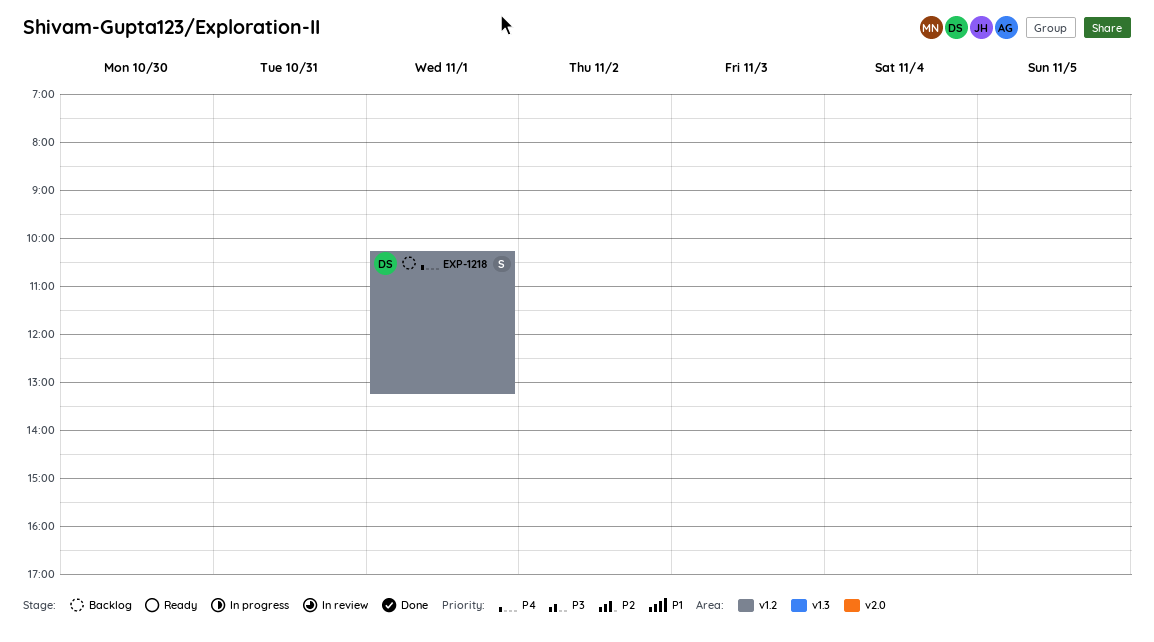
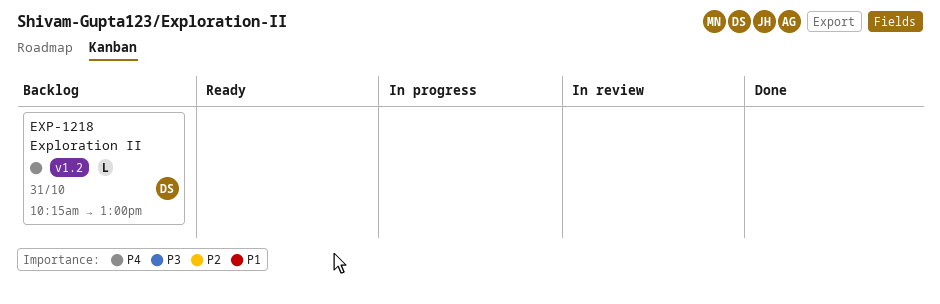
EXP-1218, estimate: S -> L
EXP-1218, day: Nov 1 -> Oct 31
EXP-1218, ends: 13:15 -> 13:00

